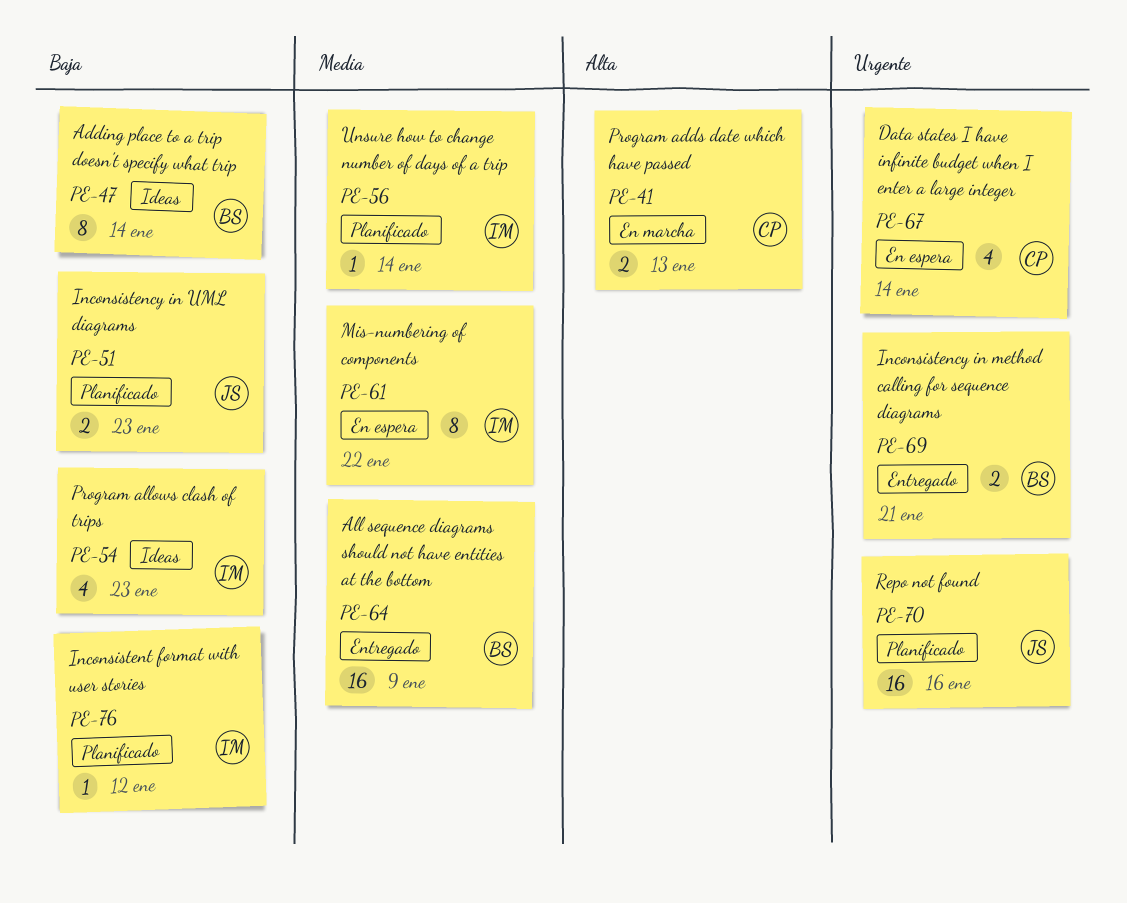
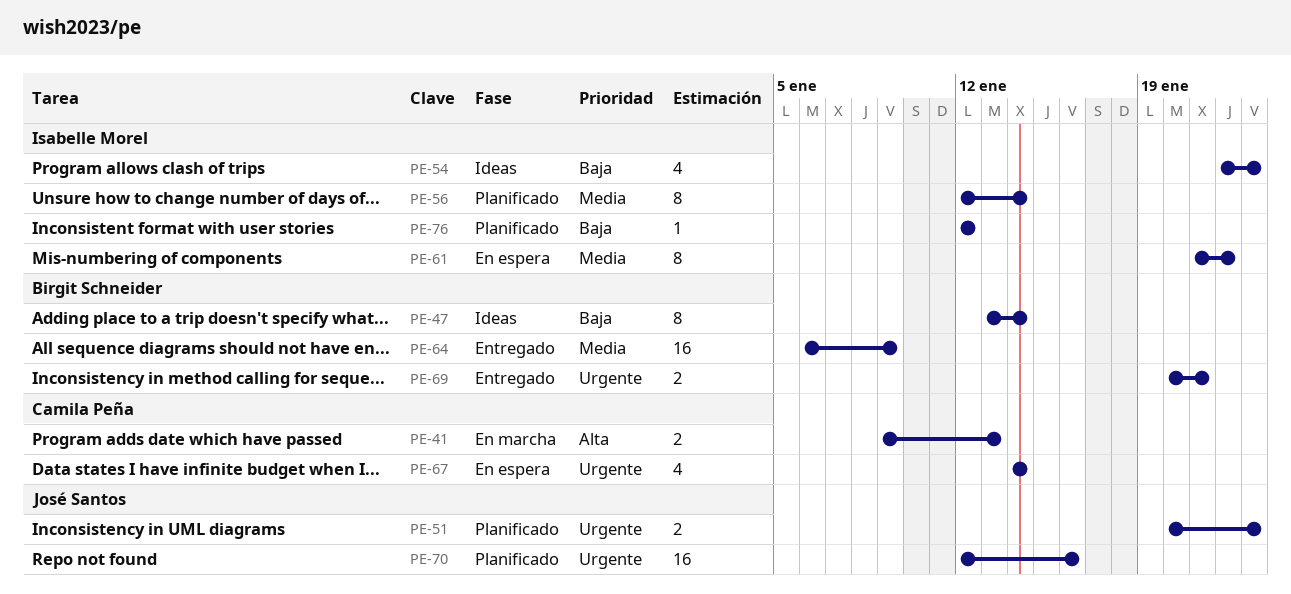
PE-51, priority: Baja -> Urgente
PE-56, estimate: 1 -> 8

